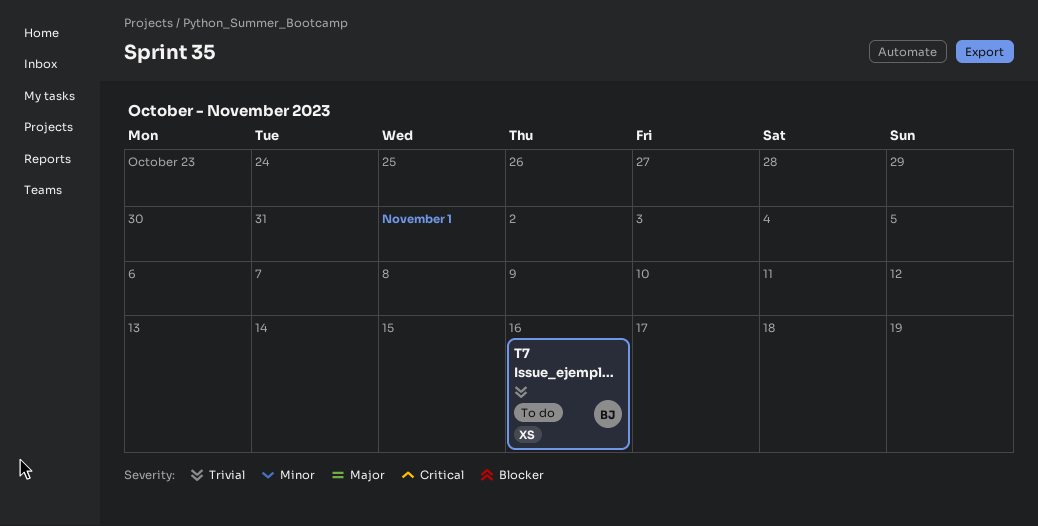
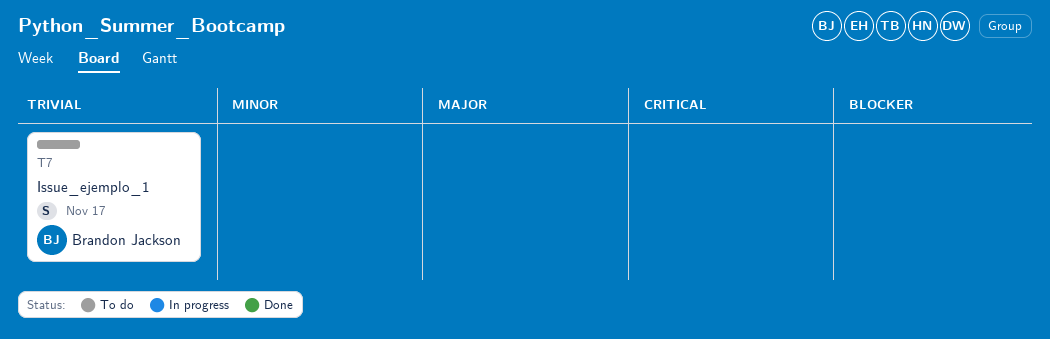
T7, estimate: XS -> S
T7, due: Nov 16 -> Nov 17

